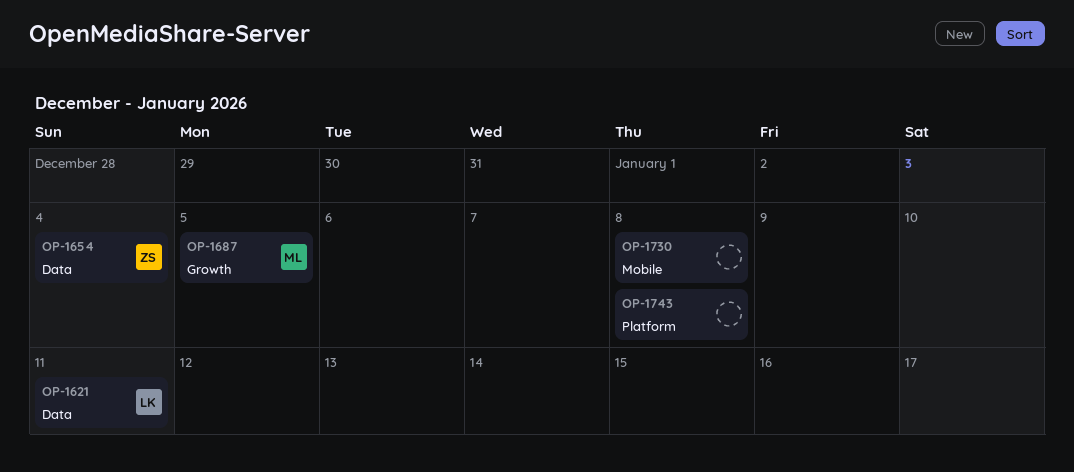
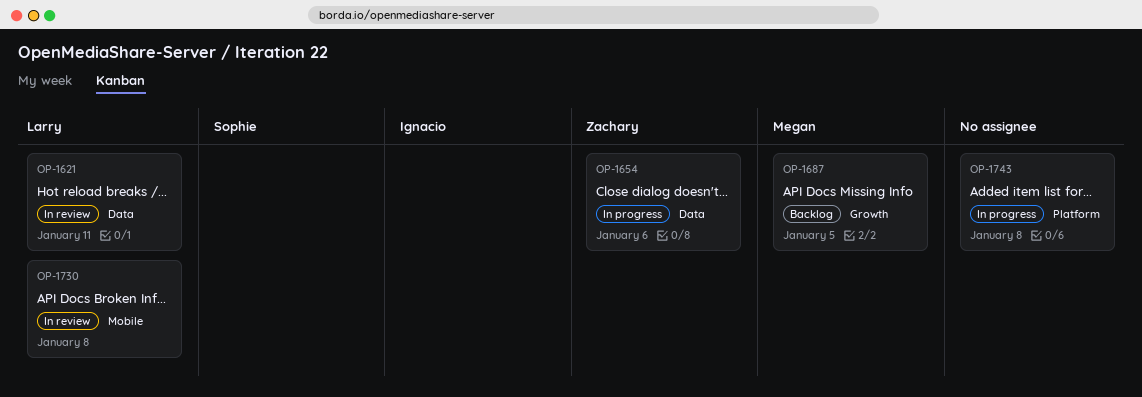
OP-1654, due: Jan 4 -> Jan 6
OP-1730, owner: none -> Larry

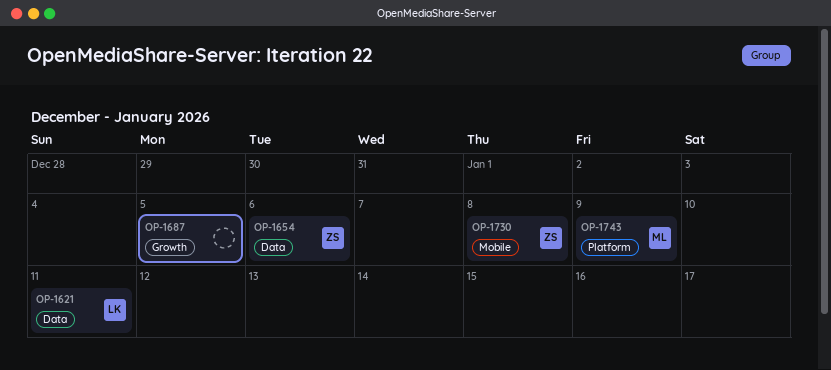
OP-1687, owner: Megan -> none
OP-1730, owner: Larry -> Zachary
OP-1743, owner: none -> Megan
OP-1743, due: Jan 8 -> Jan 9

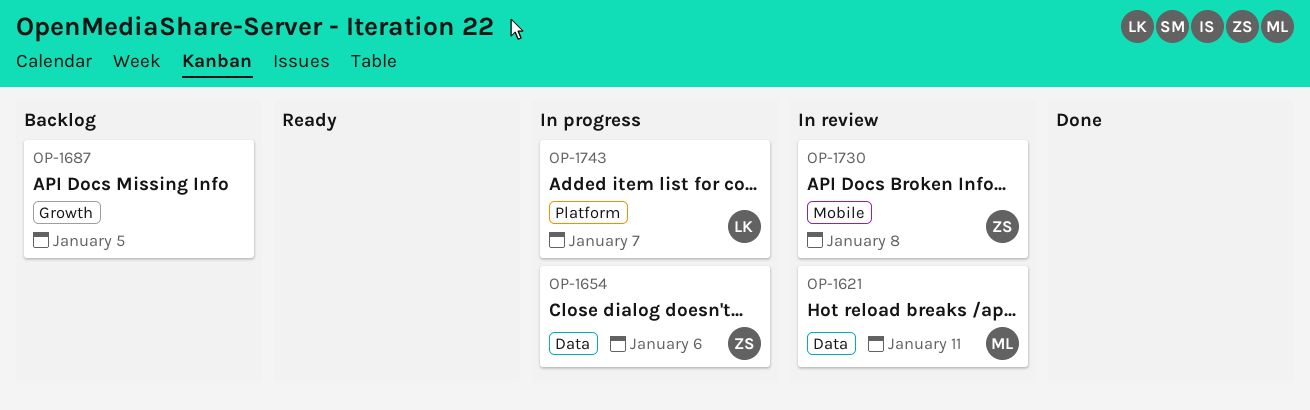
OP-1621, owner: LK -> ML
OP-1743, owner: ML -> LK
OP-1743, due: Jan 9 -> Jan 7

